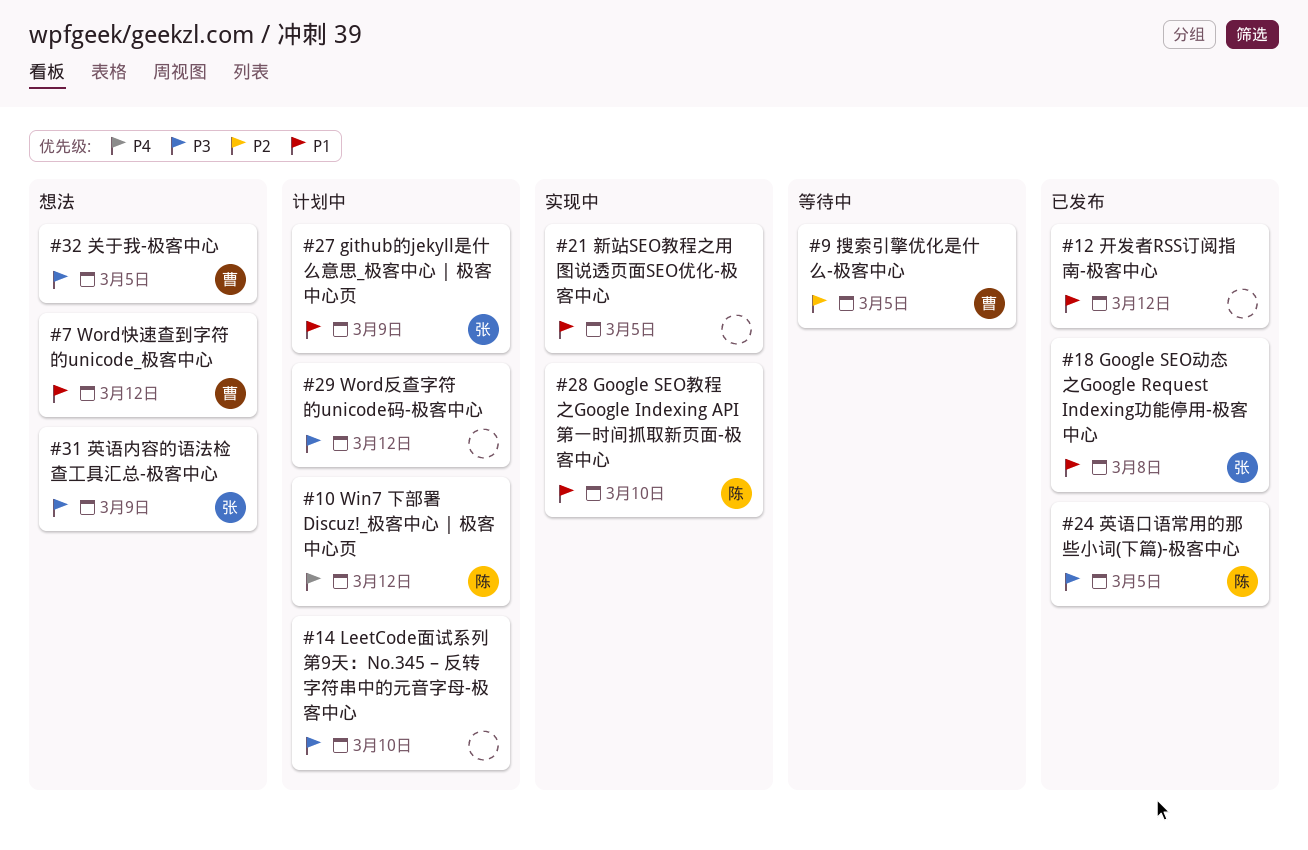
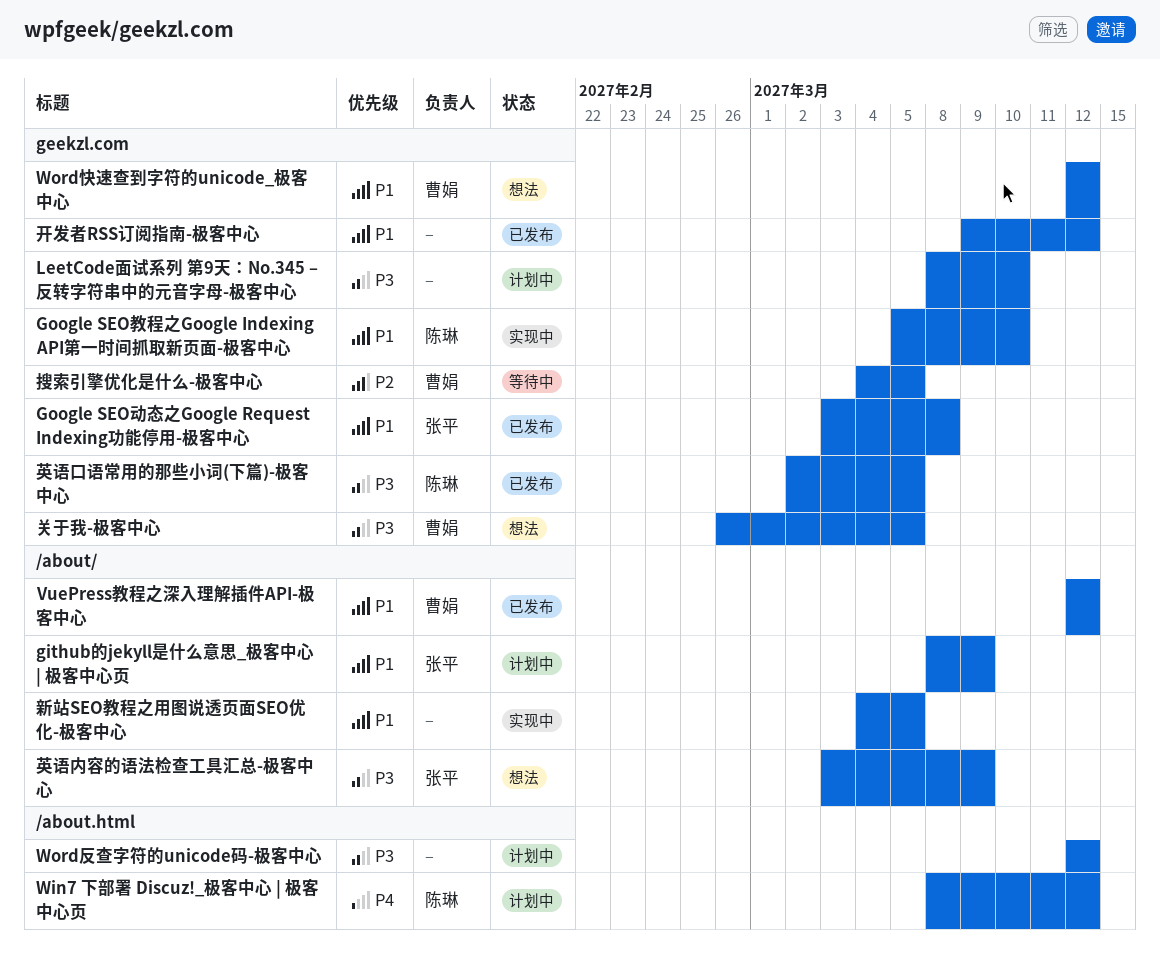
VuePress教程之深入理解插件API-极客中心: none -> present

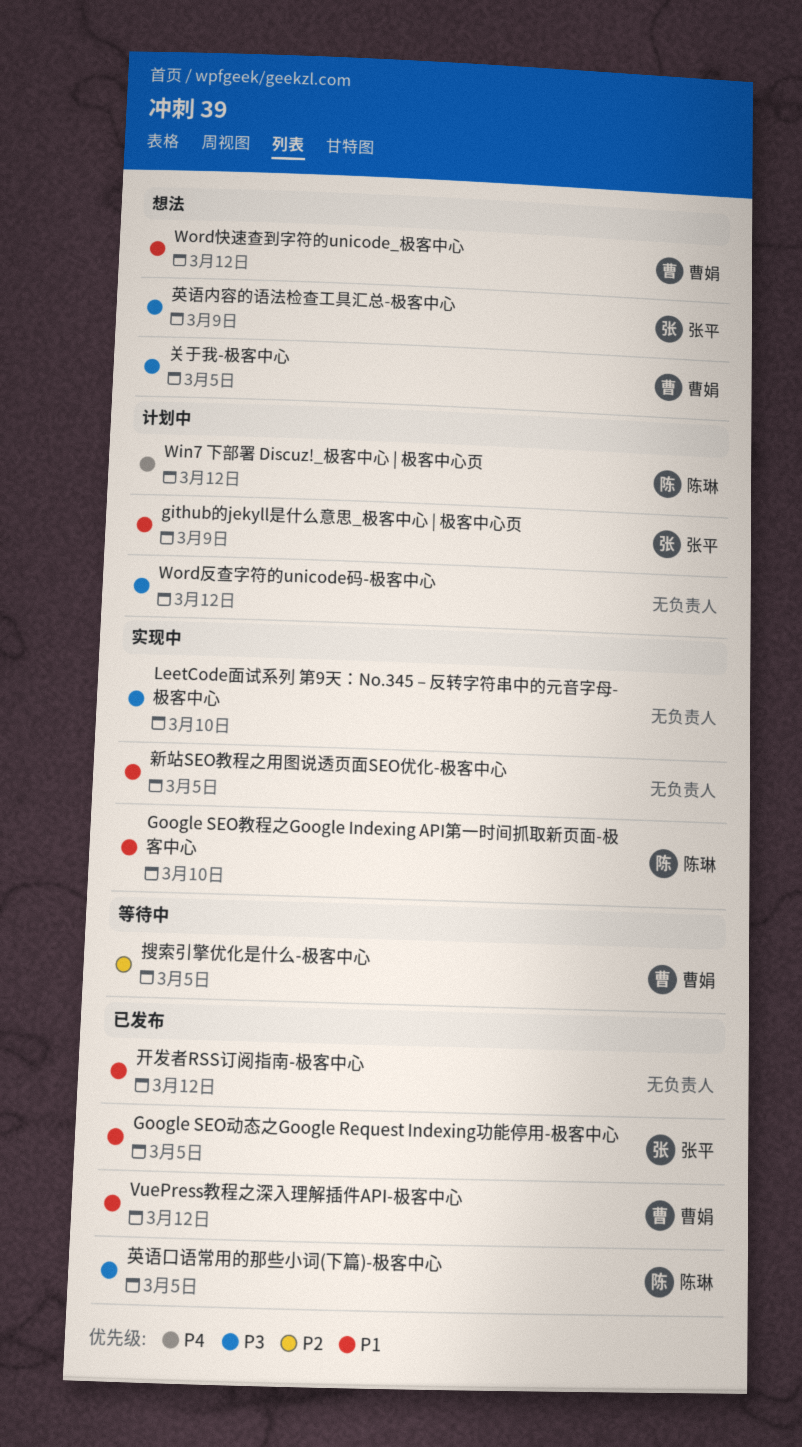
Google SEO动态之Google Request Indexing功能停用-极客中心, due: Mar 8 -> Mar 5
LeetCode面试系列 第9天：No.345 – 反转字符串中的元音字母-极客中心, status: 计划中 -> 实现中

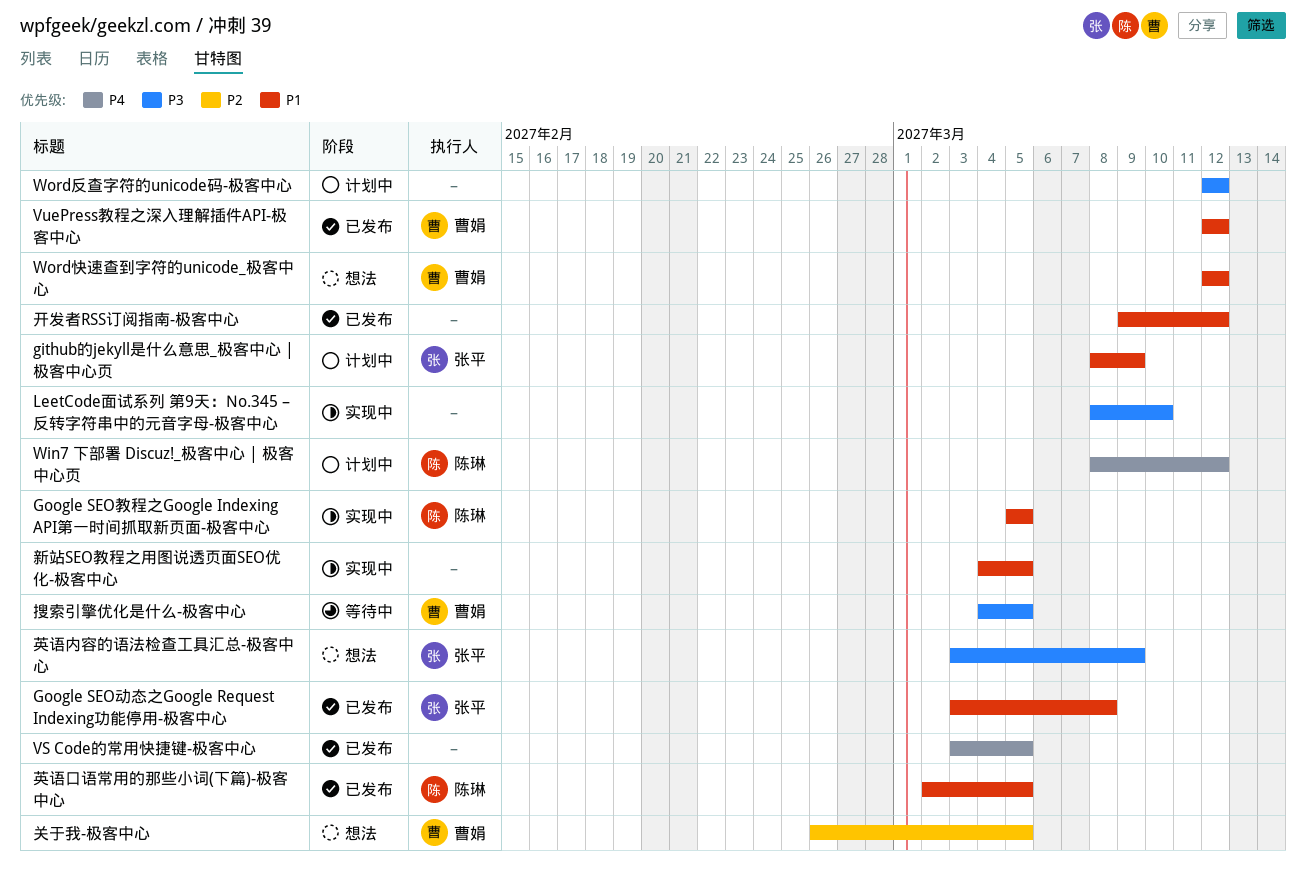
Google SEO动态之Google Request Indexing功能停用-极客中心, due: Mar 5 -> Mar 8
Google SEO教程之Google Indexing API第一时间抓取新页面-极客中心, due: Mar 10 -> Mar 5
VS Code的常用快捷键-极客中心: none -> present
关于我-极客中心, priority: P3 -> P2
搜索引擎优化是什么-极客中心, priority: P2 -> P3
英语口语常用的那些小词(下篇)-极客中心, priority: P3 -> P1

